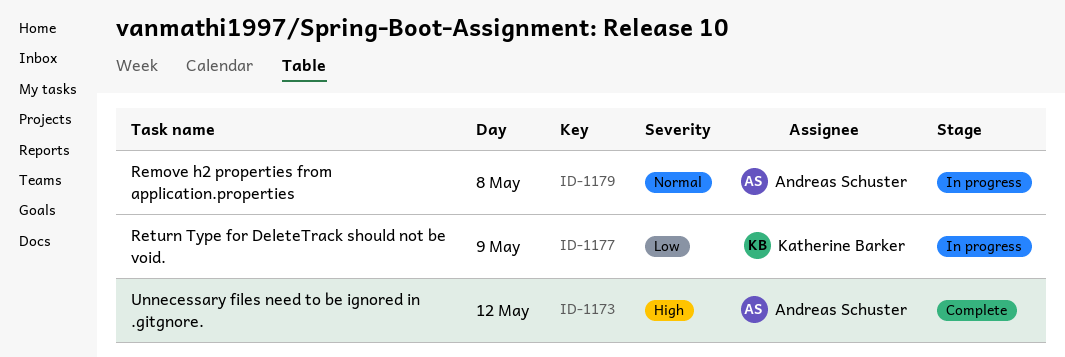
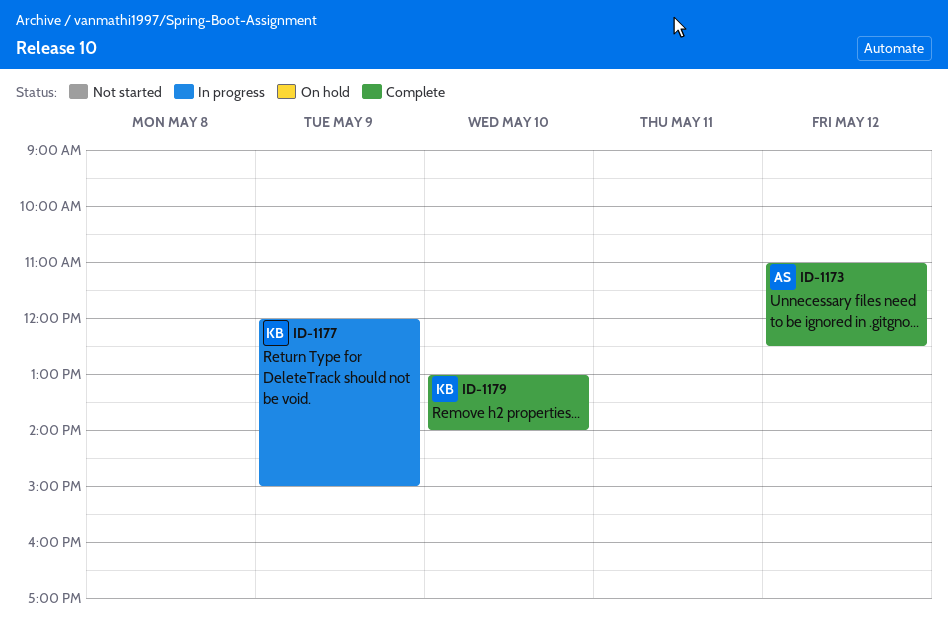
ID-1179, status: In progress -> Complete
ID-1179, owner: Andreas Schuster -> Katherine Barker
ID-1179, day: May 8 -> May 10

